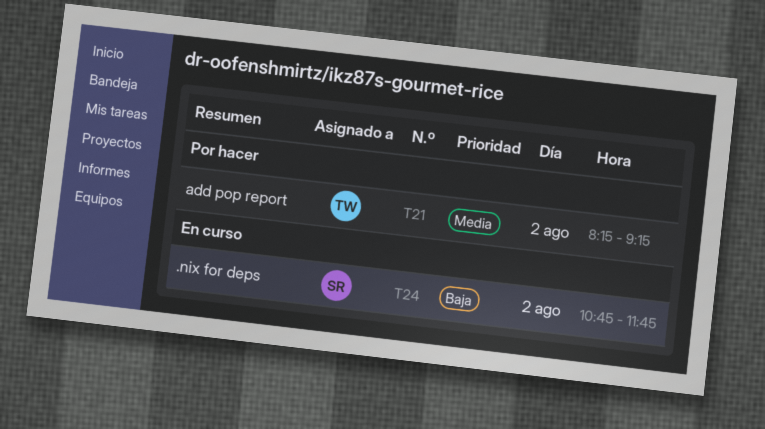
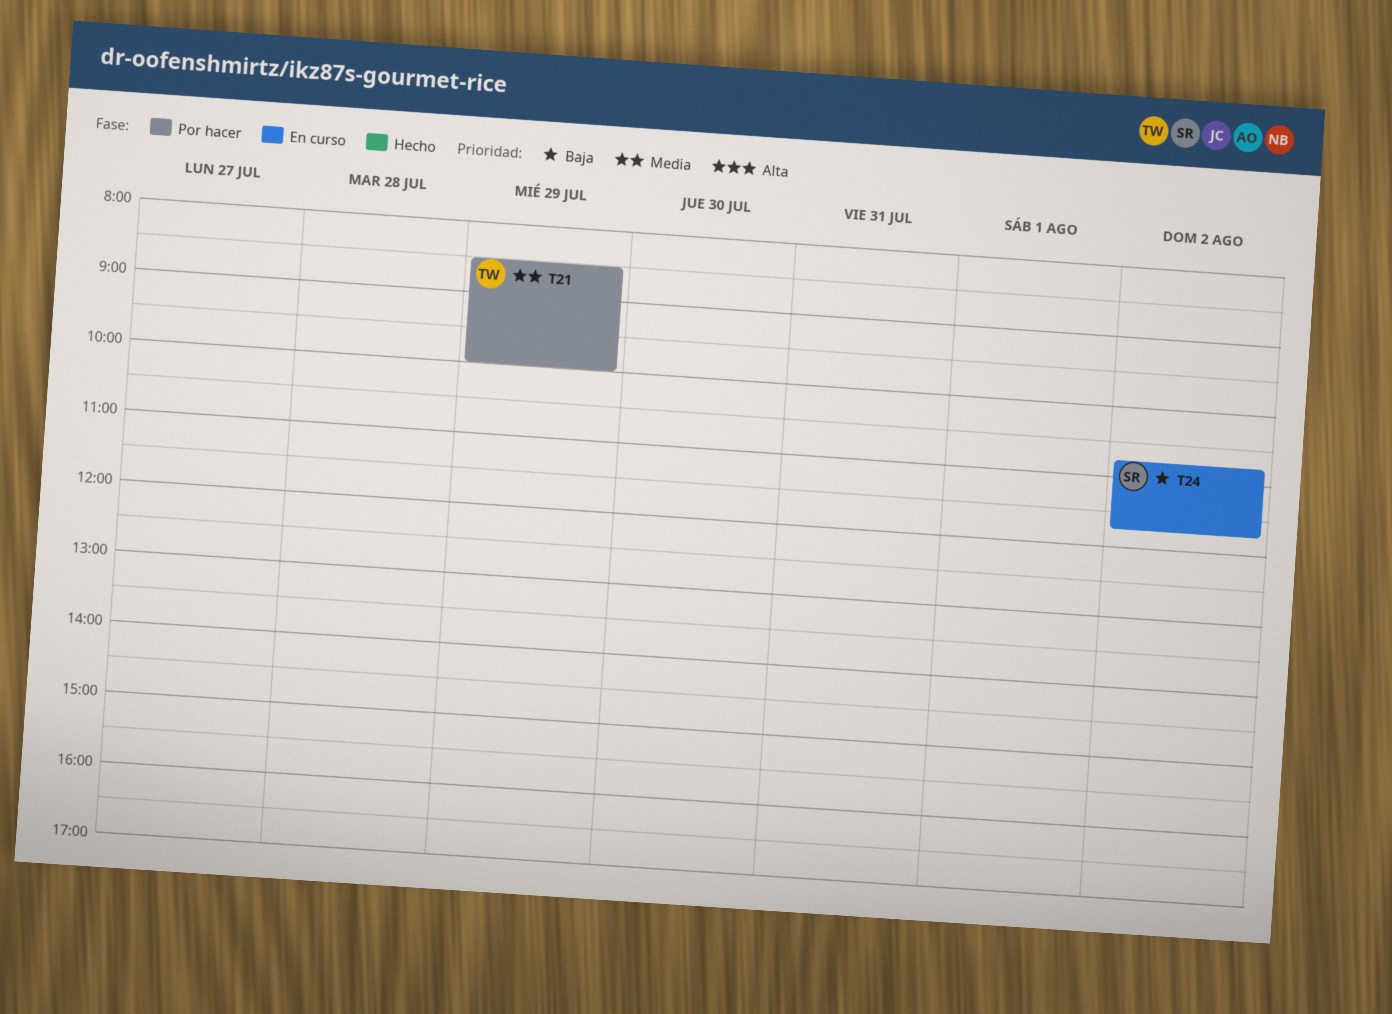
T21, day: Aug 2 -> Jul 29
T21, begins: 08:15 -> 08:30
T21, ends: 09:15 -> 10:00

